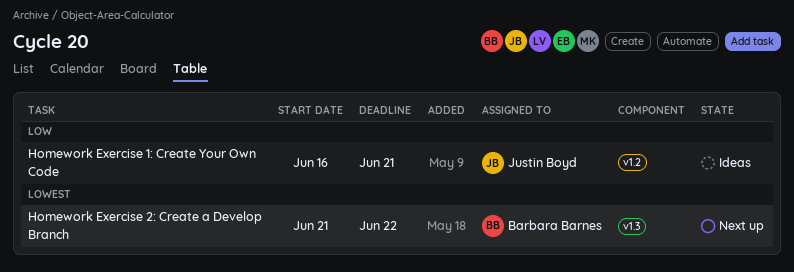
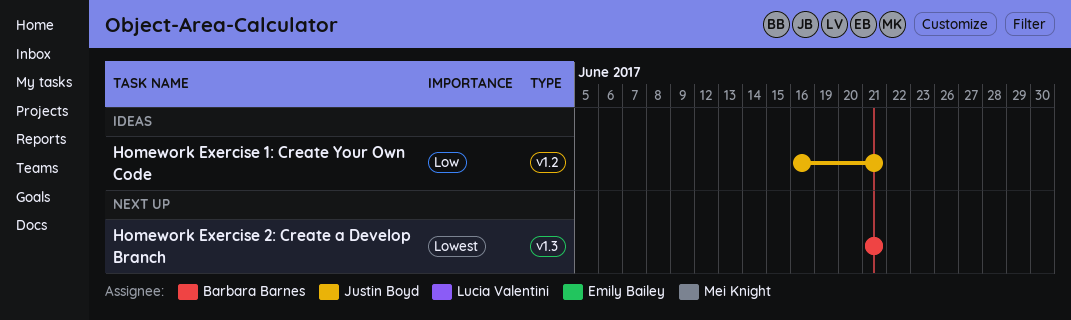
Homework Exercise 2: Create a Develop Branch, due: Jun 22 -> Jun 21

